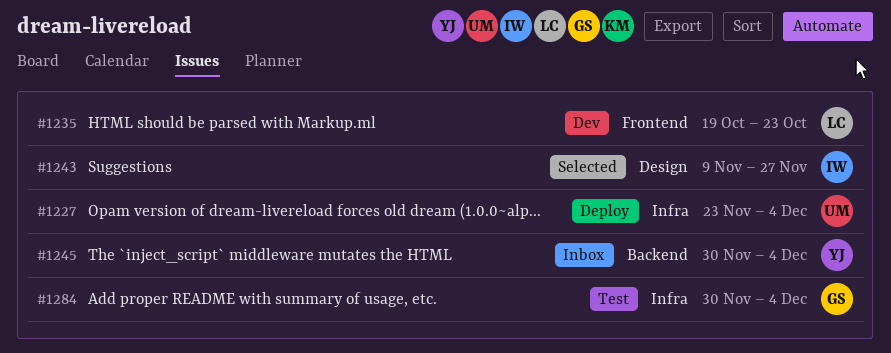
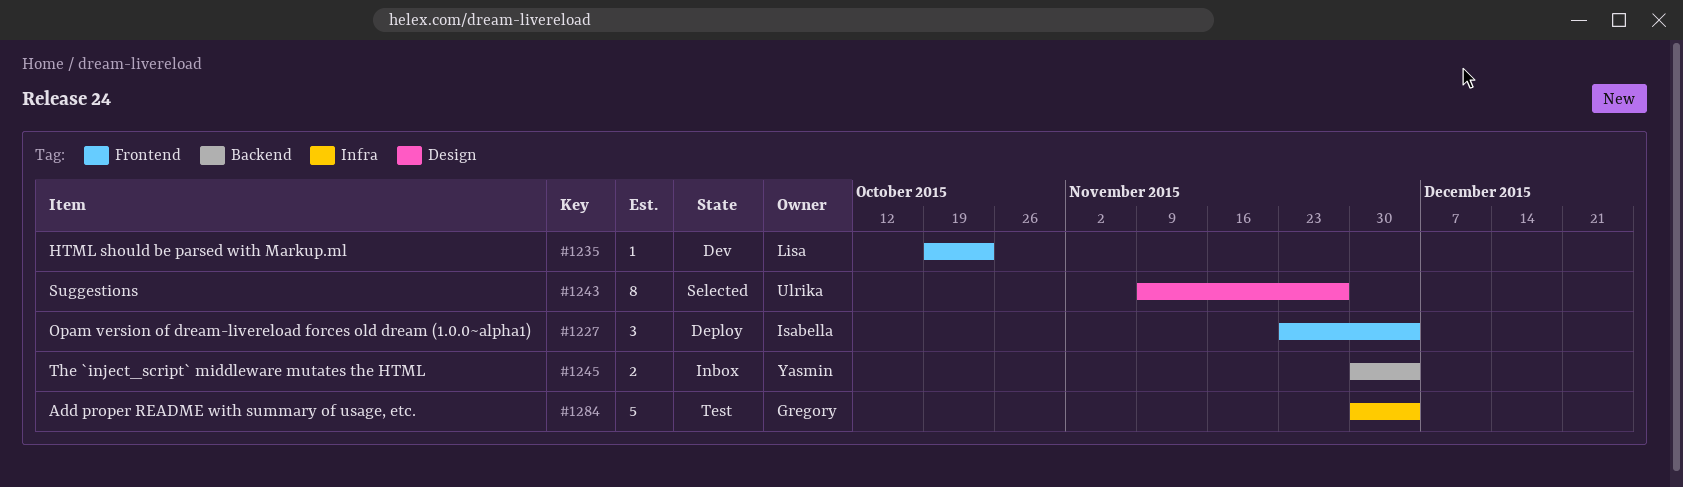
#1227, owner: Ulrika -> Isabella
#1227, label: Infra -> Frontend
#1243, owner: Isabella -> Ulrika

